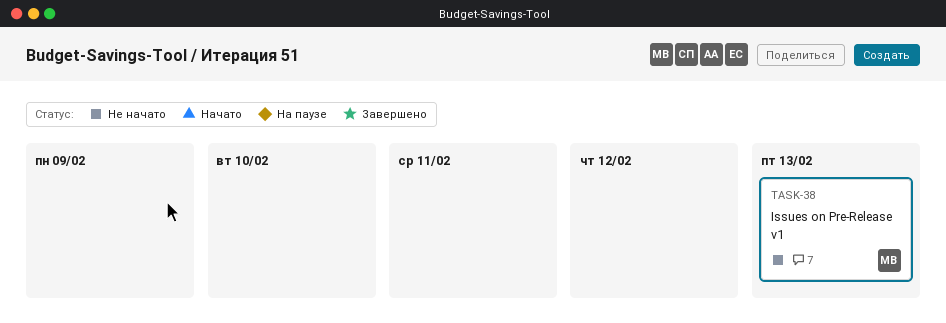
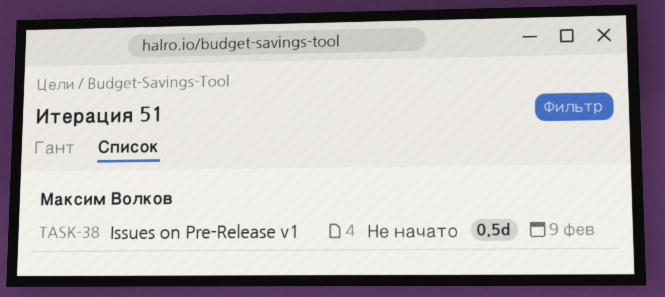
TASK-38, due: Feb 13 -> Feb 9

